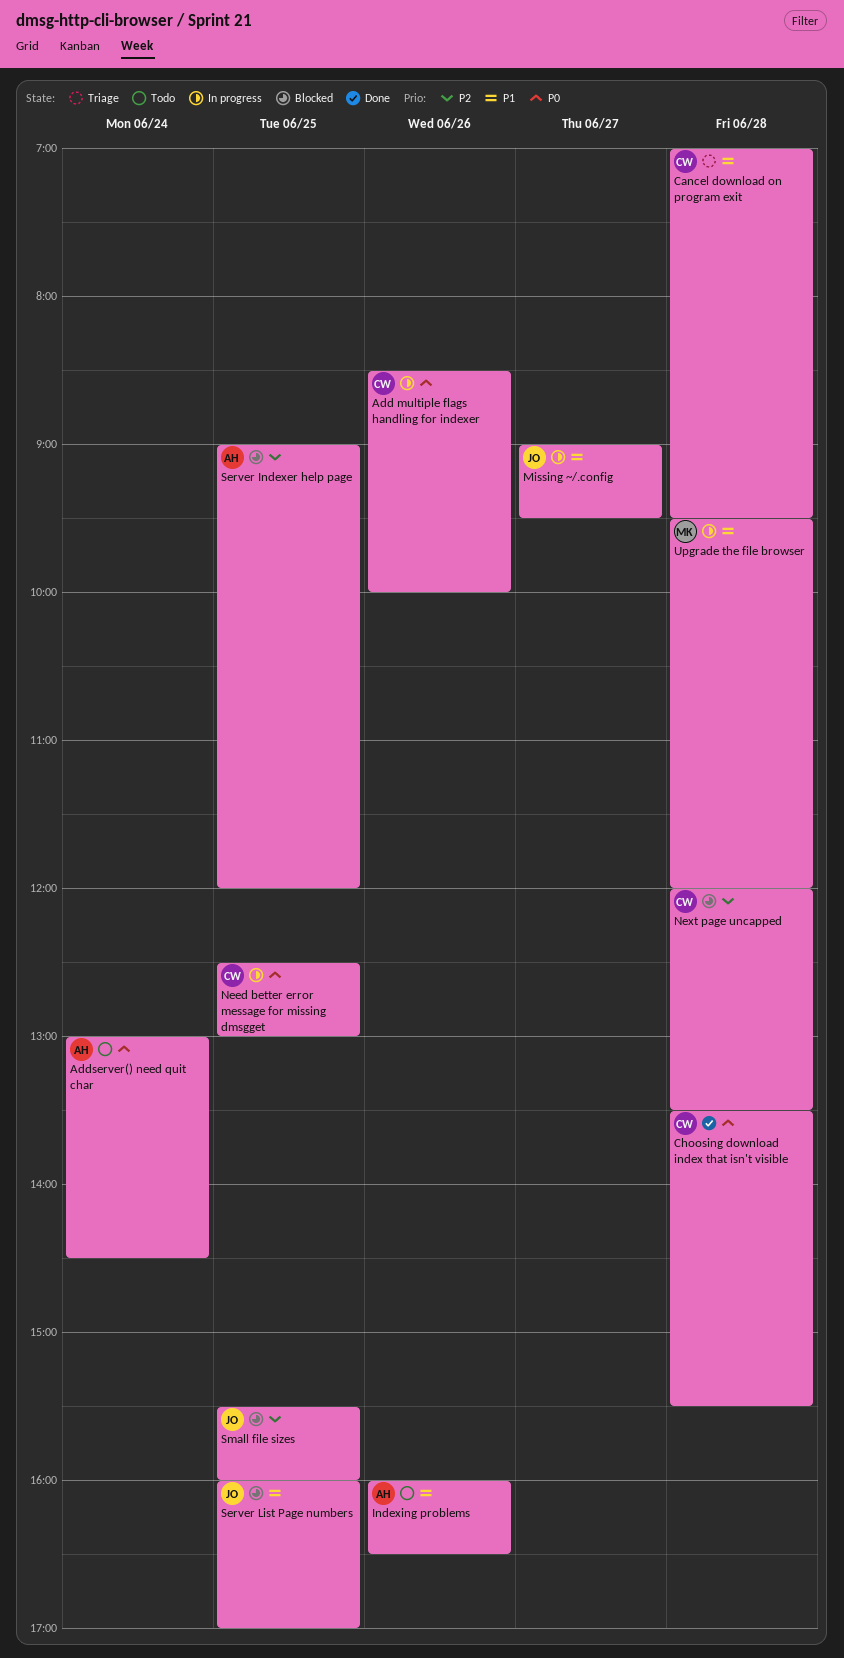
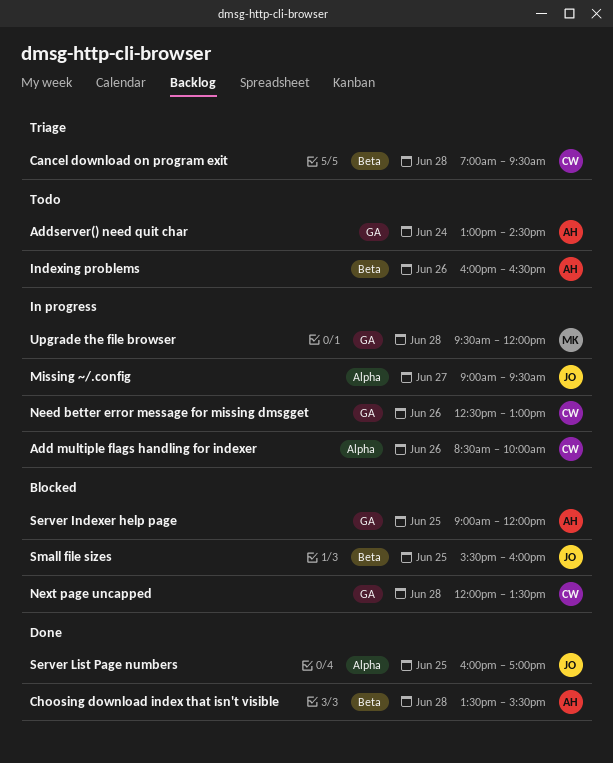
Choosing download index that isn't visible, owner: CW -> AH
Need better error message for missing dmsgget, day: Jun 25 -> Jun 26
Server List Page numbers, status: Blocked -> Done

